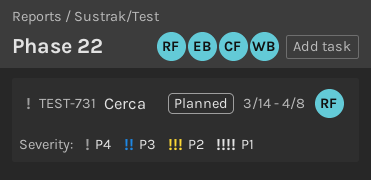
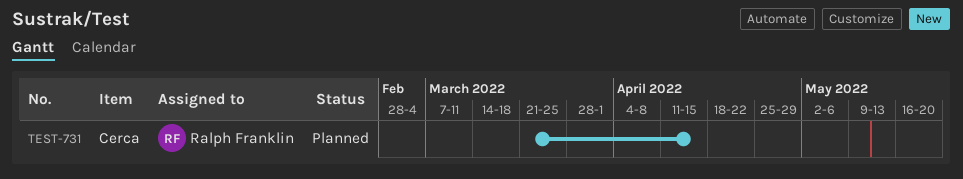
TEST-731, start: Mar 14 -> Mar 21
TEST-731, due: Apr 8 -> Apr 15

